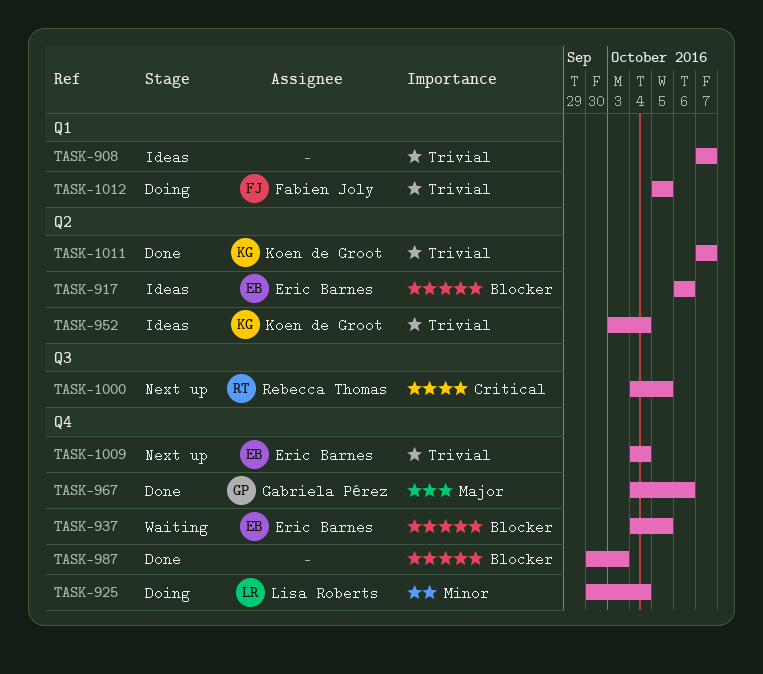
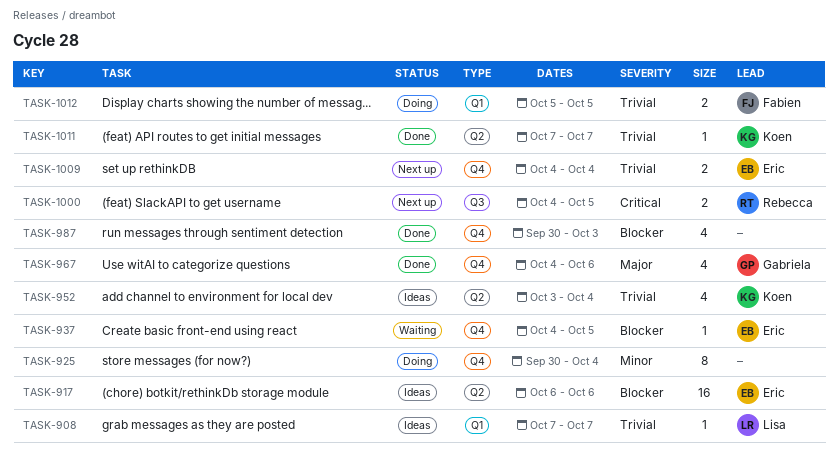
TASK-908, owner: none -> Lisa Roberts
TASK-925, owner: Lisa Roberts -> none

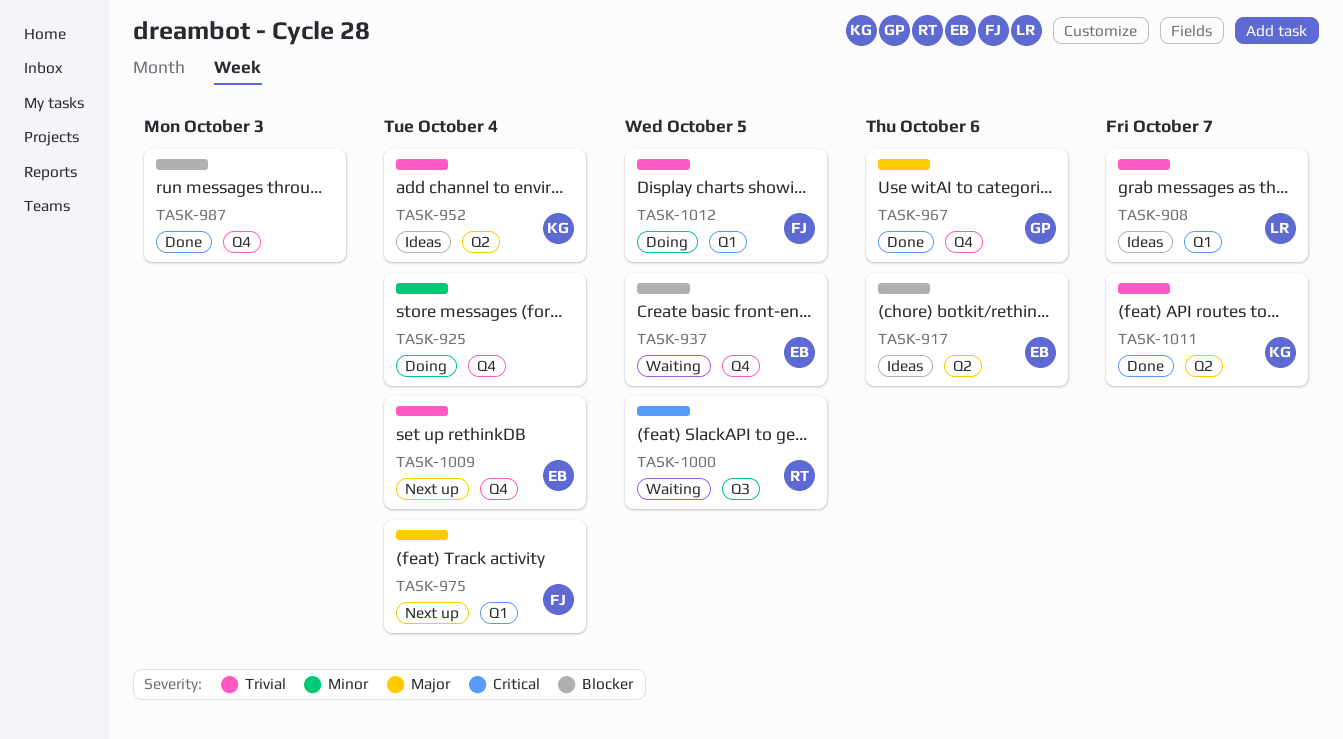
TASK-975: none -> present
TASK-1000, status: Next up -> Waiting

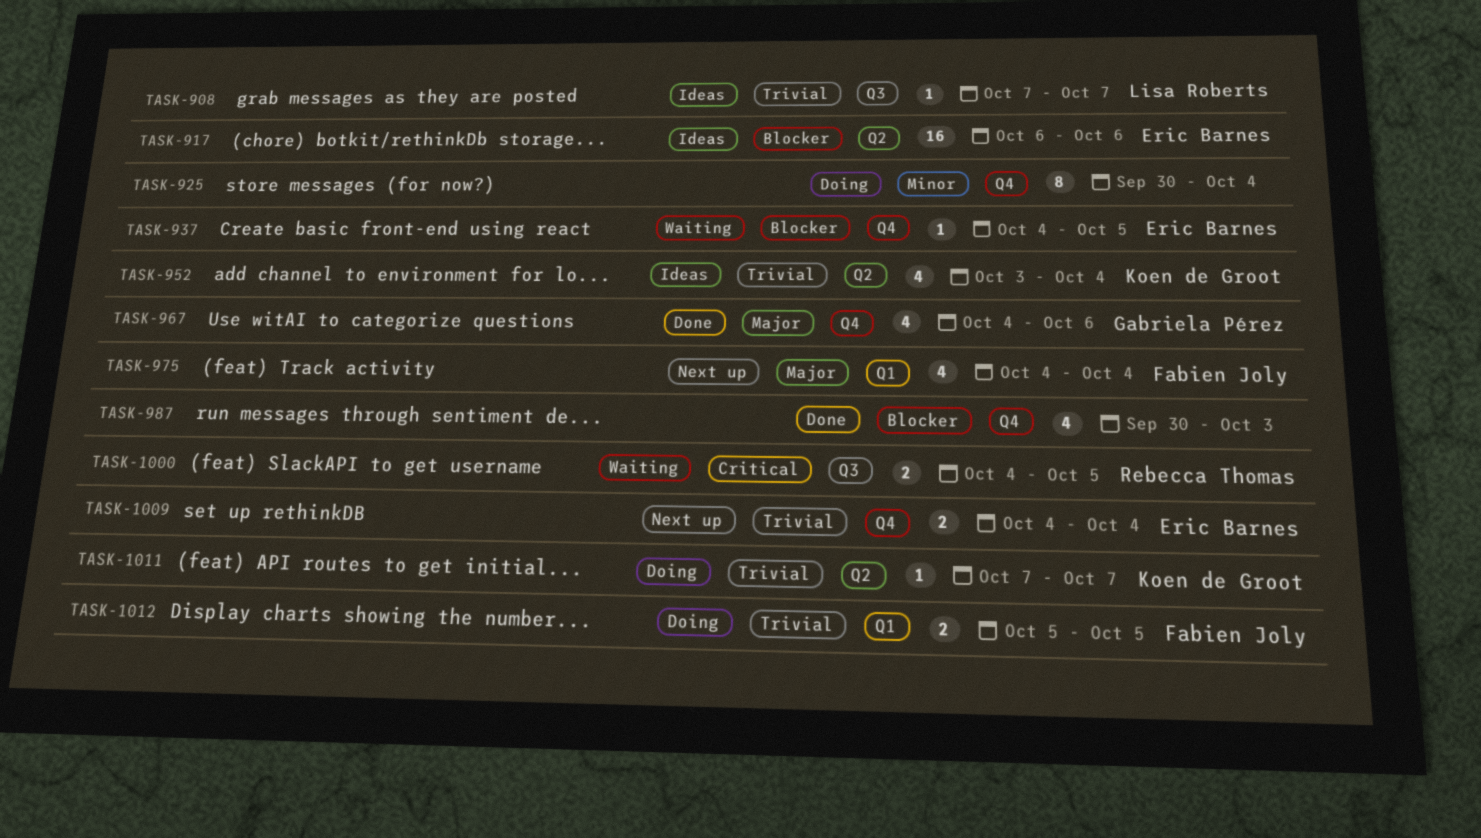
TASK-908, label: Q1 -> Q3
TASK-1011, status: Done -> Doing

